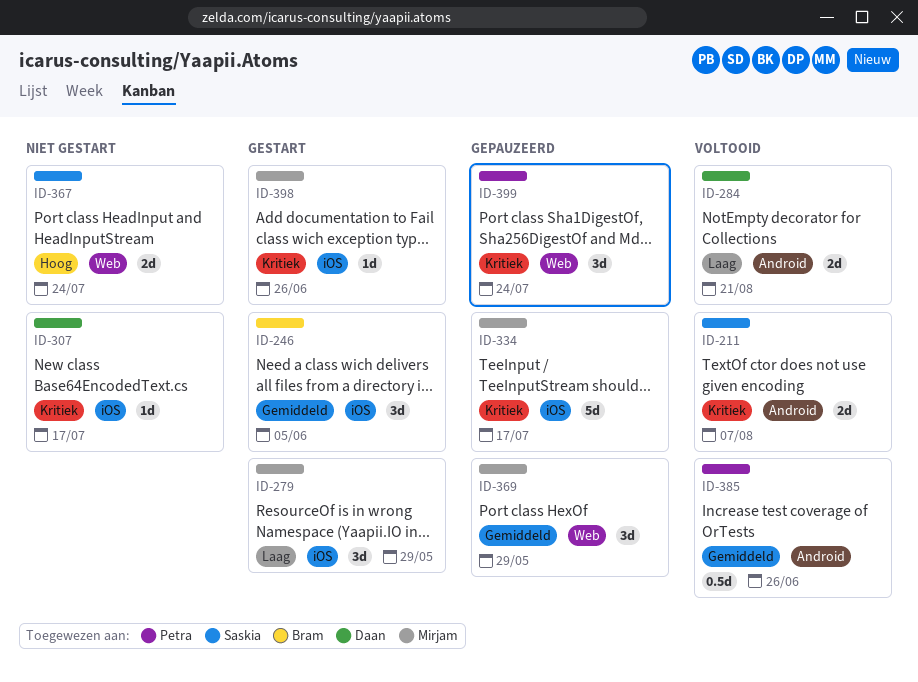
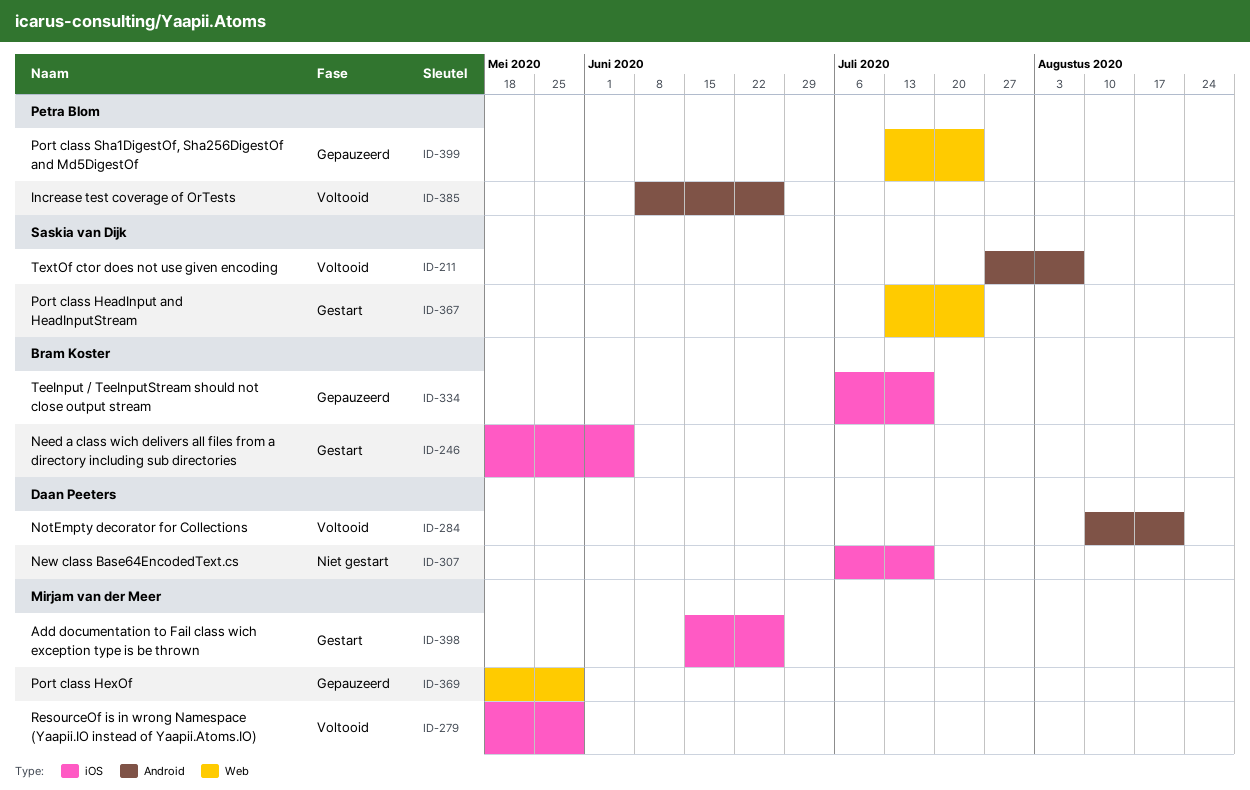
ID-279, status: Gestart -> Voltooid
ID-334, owner: Mirjam van der Meer -> Bram Koster
ID-367, status: Niet gestart -> Gestart

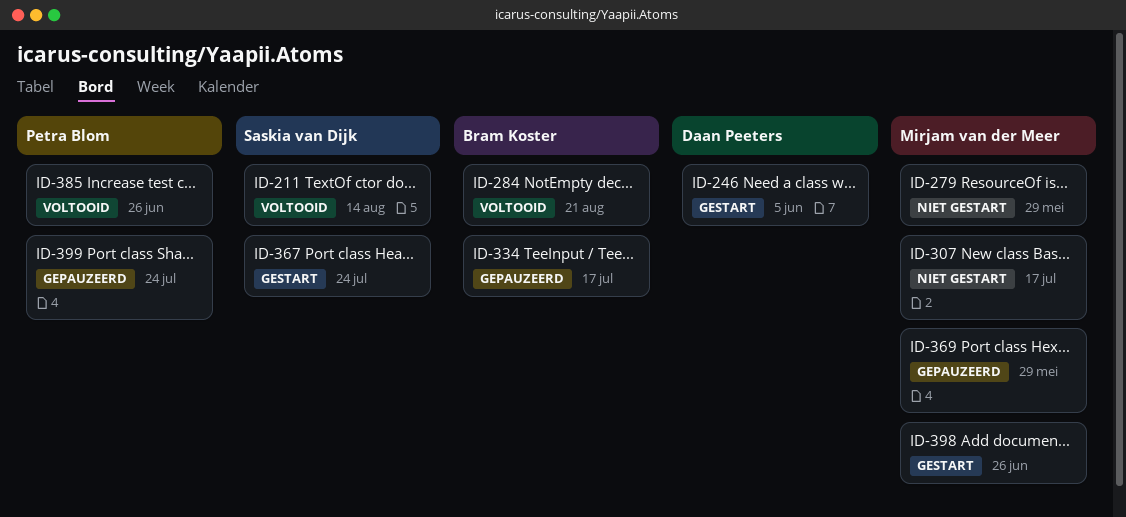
ID-211, due: Aug 7 -> Aug 14
ID-246, owner: Bram Koster -> Daan Peeters
ID-279, status: Voltooid -> Niet gestart
ID-284, owner: Daan Peeters -> Bram Koster
ID-307, owner: Daan Peeters -> Mirjam van der Meer

